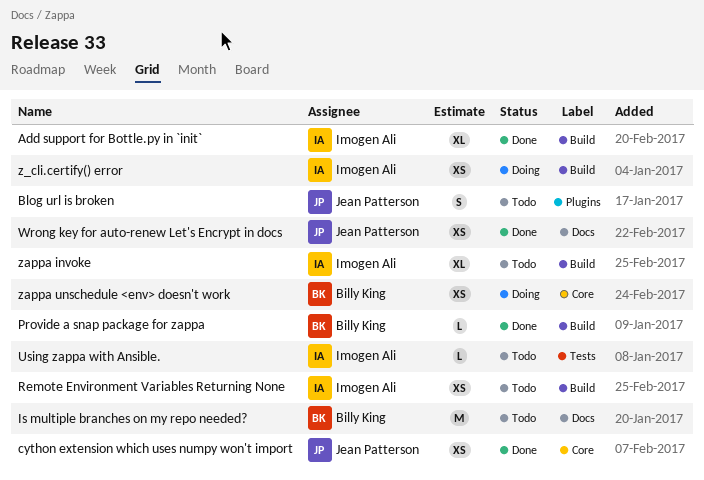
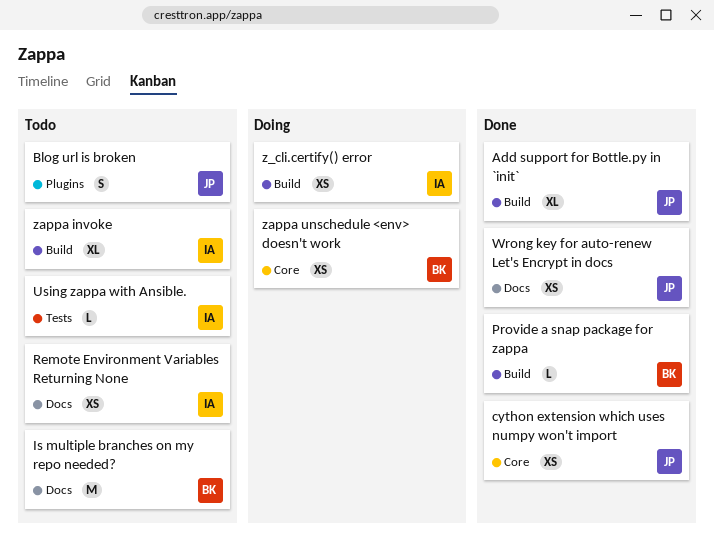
Add support for Bottle.py in `init`, owner: Imogen Ali -> Jean Patterson
Remote Environment Variables Returning None, label: Build -> Docs

